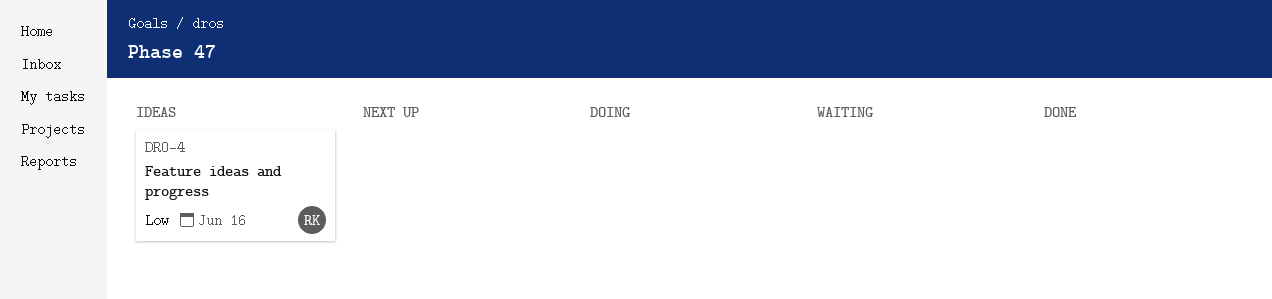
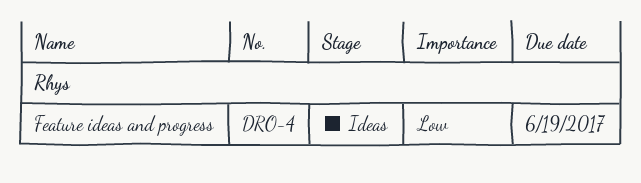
DRO-4, due: Jun 16 -> Jun 19

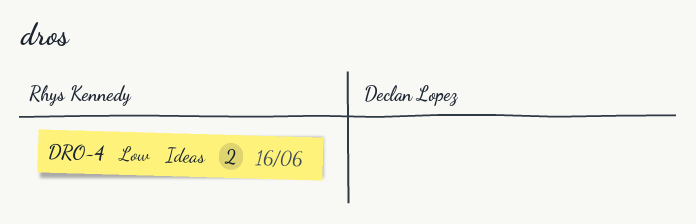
DRO-4, due: Jun 19 -> Jun 16

